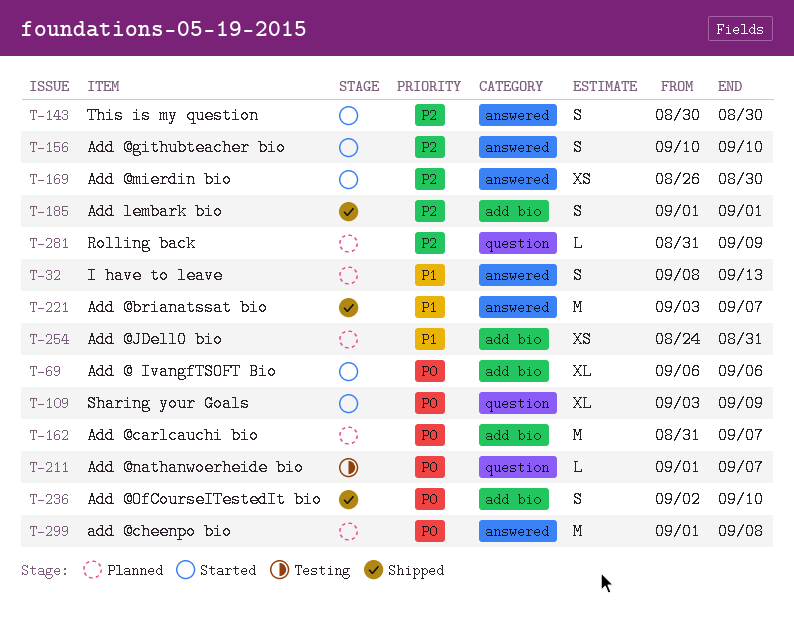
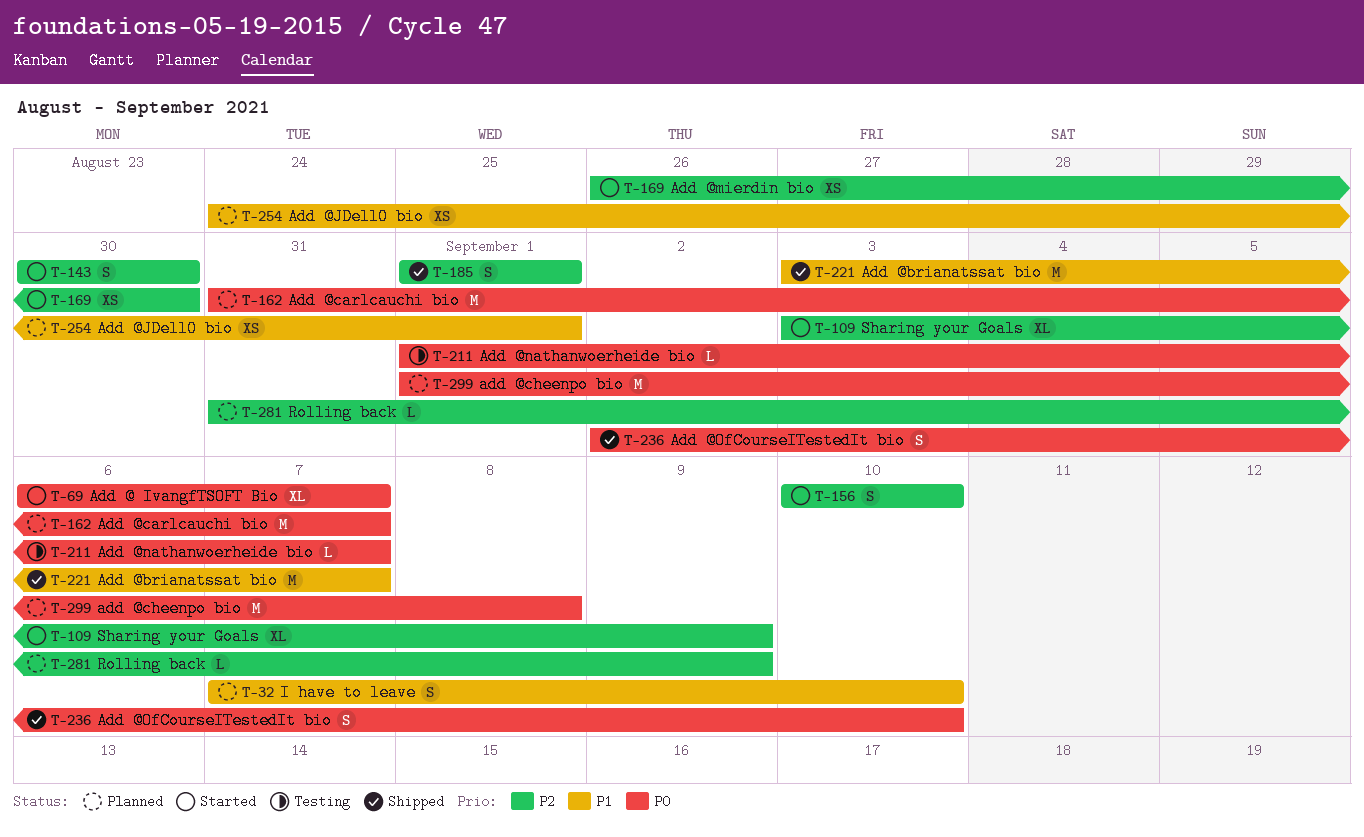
T-32, start: Sep 8 -> Sep 7
T-32, due: Sep 13 -> Sep 10
T-69, due: Sep 6 -> Sep 7
T-109, priority: P0 -> P2
T-254, due: Aug 31 -> Sep 1

